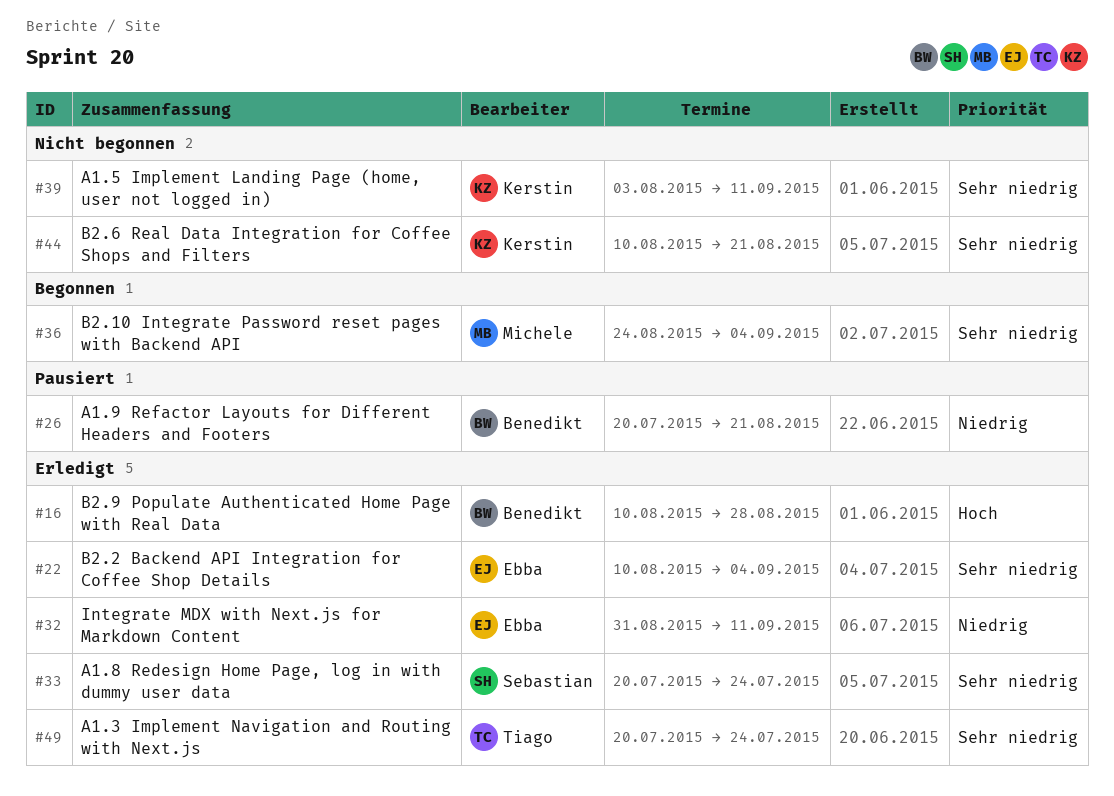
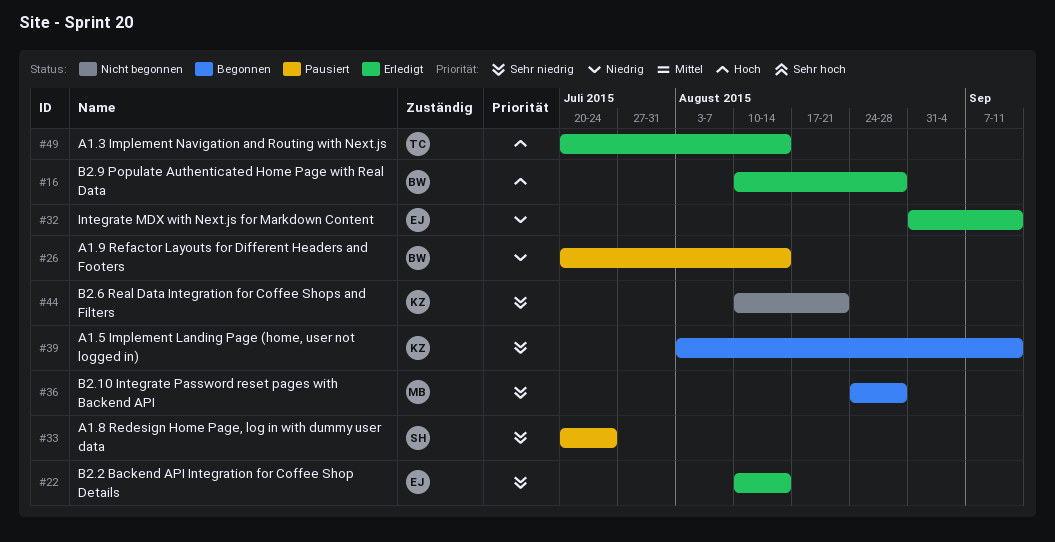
#22, due: Sep 4 -> Aug 14
#26, due: Aug 21 -> Aug 14
#33, status: Erledigt -> Pausiert
#36, due: Sep 4 -> Aug 28
#39, status: Nicht begonnen -> Begonnen
#49, priority: Sehr niedrig -> Hoch
#49, due: Jul 24 -> Aug 14

